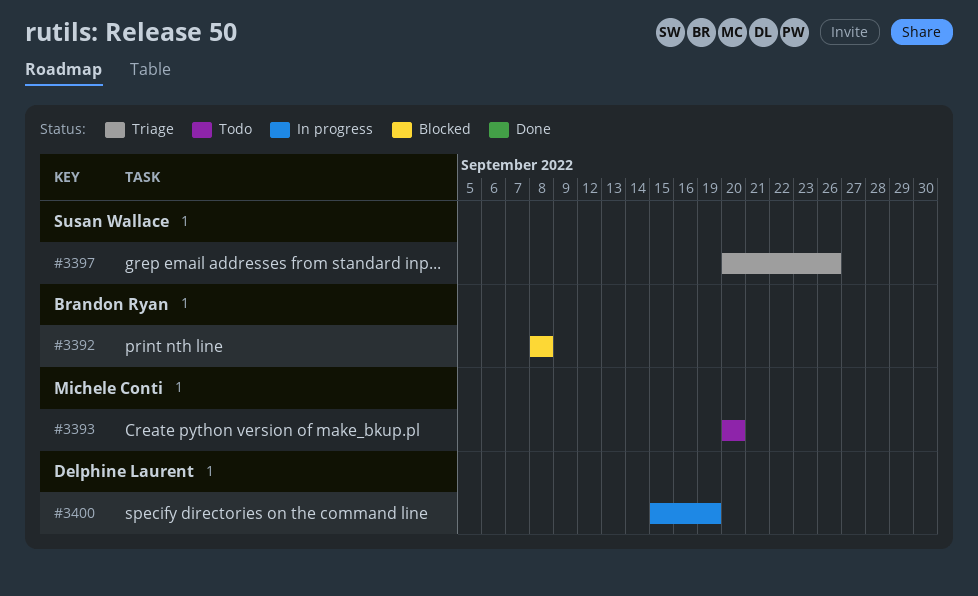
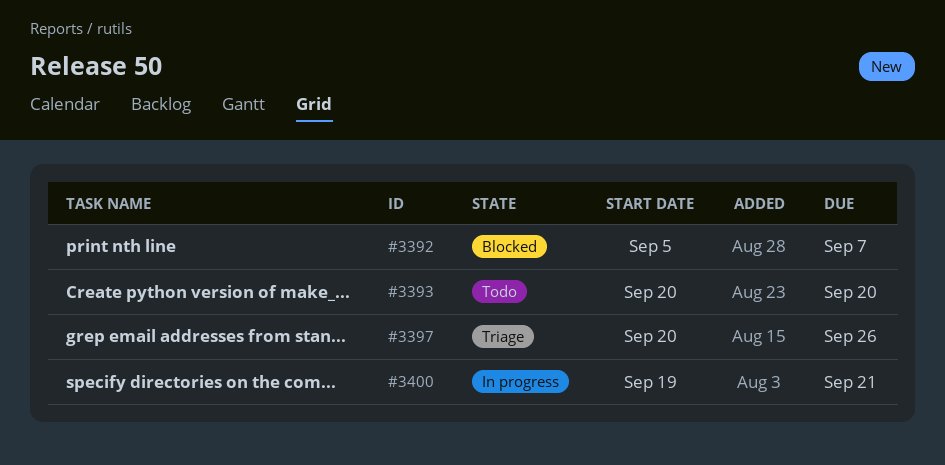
#3392, start: Sep 8 -> Sep 5
#3392, due: Sep 8 -> Sep 7
#3400, start: Sep 15 -> Sep 19
#3400, due: Sep 19 -> Sep 21

